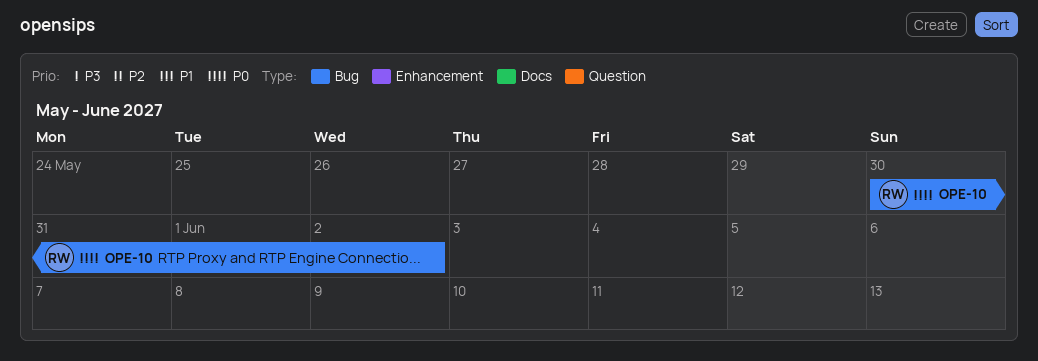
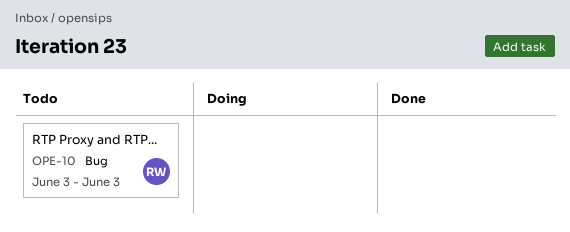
OPE-10, start: May 30 -> Jun 3
OPE-10, due: Jun 2 -> Jun 3

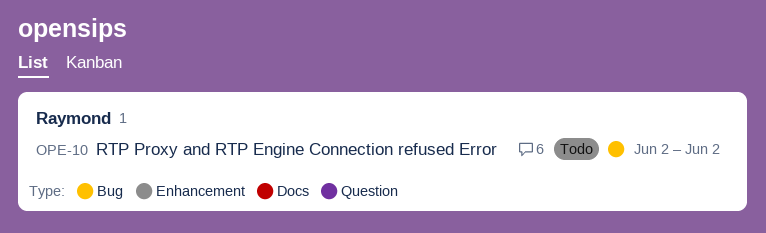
OPE-10, start: Jun 3 -> Jun 2
OPE-10, due: Jun 3 -> Jun 2

